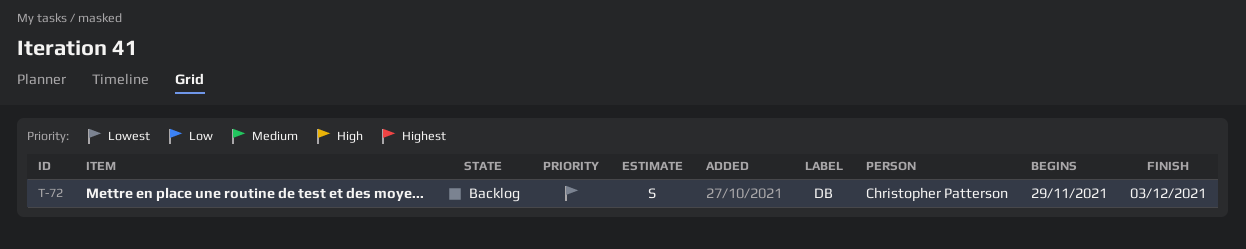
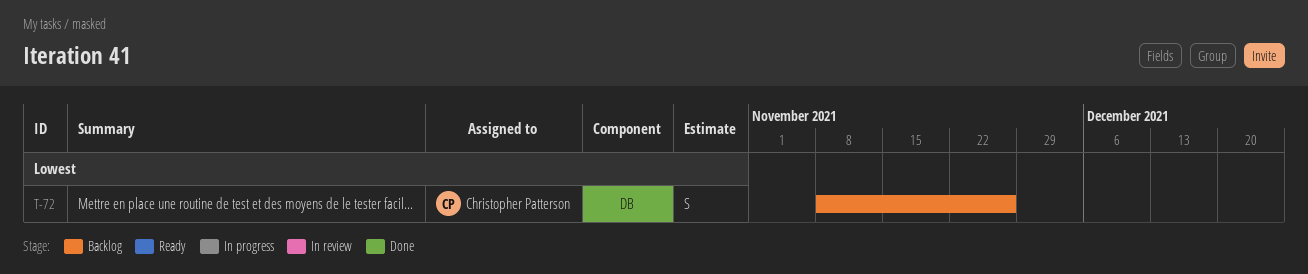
T-72, start: Nov 29 -> Nov 8
T-72, due: Dec 3 -> Nov 26

